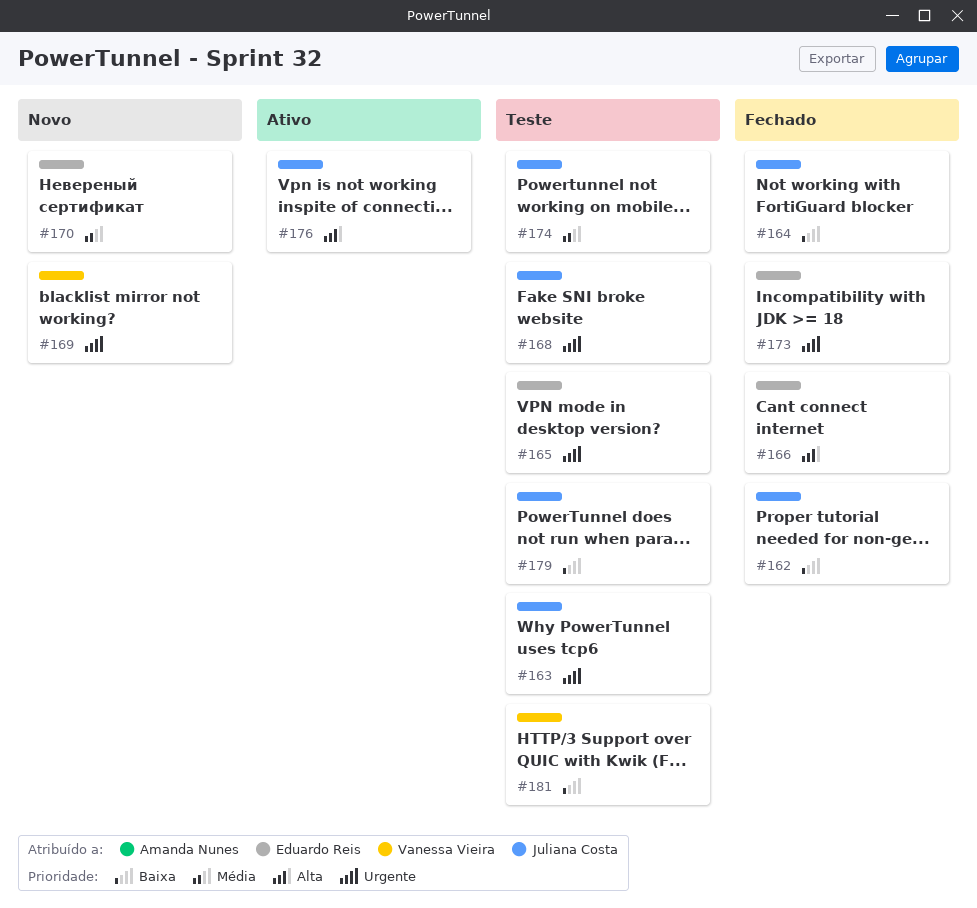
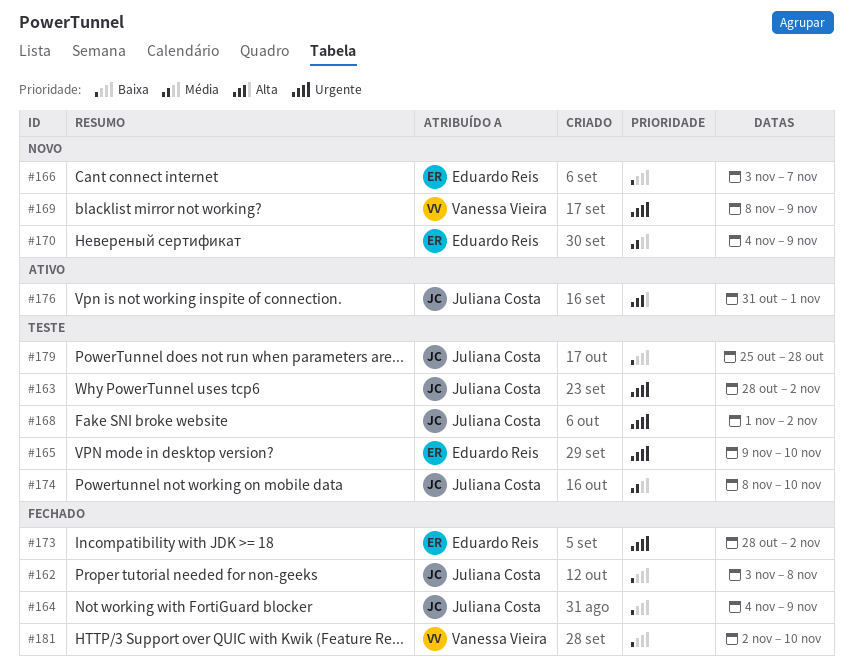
#166, status: Fechado -> Novo
#166, priority: Alta -> Baixa
#181, status: Teste -> Fechado

